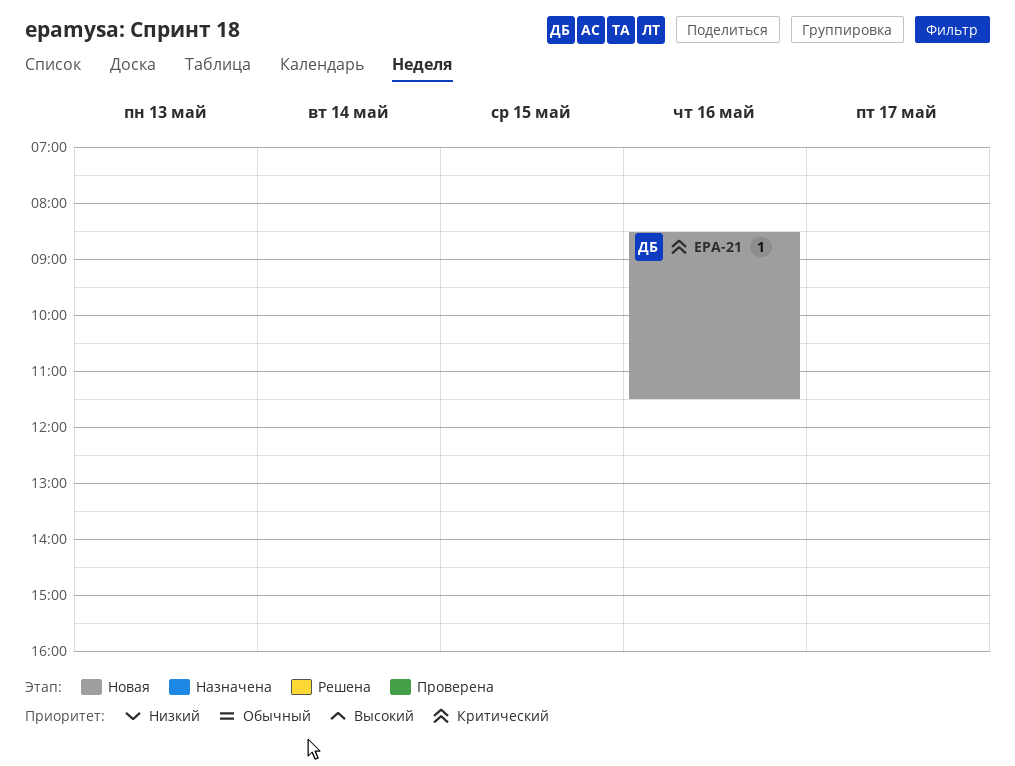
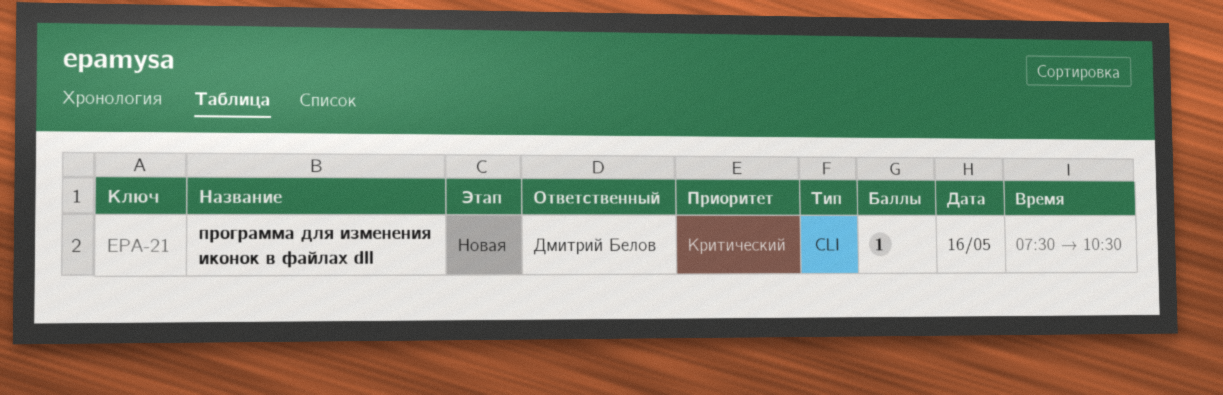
EPA-21, begins: 08:30 -> 07:30
EPA-21, ends: 11:30 -> 10:30

